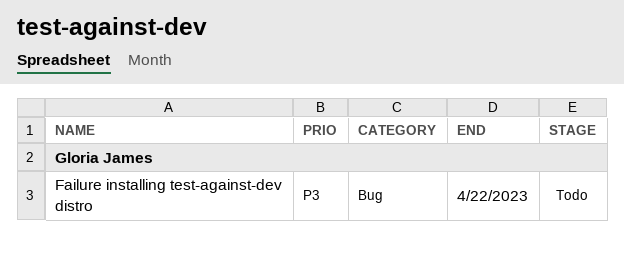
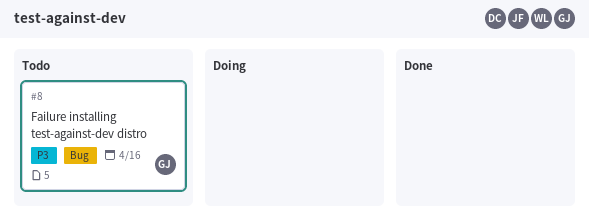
Failure installing test-against-dev distro, due: Apr 22 -> Apr 16

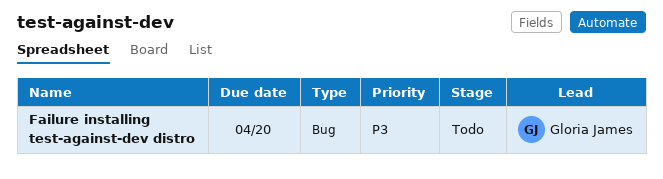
Failure installing test-against-dev distro, due: Apr 16 -> Apr 20

